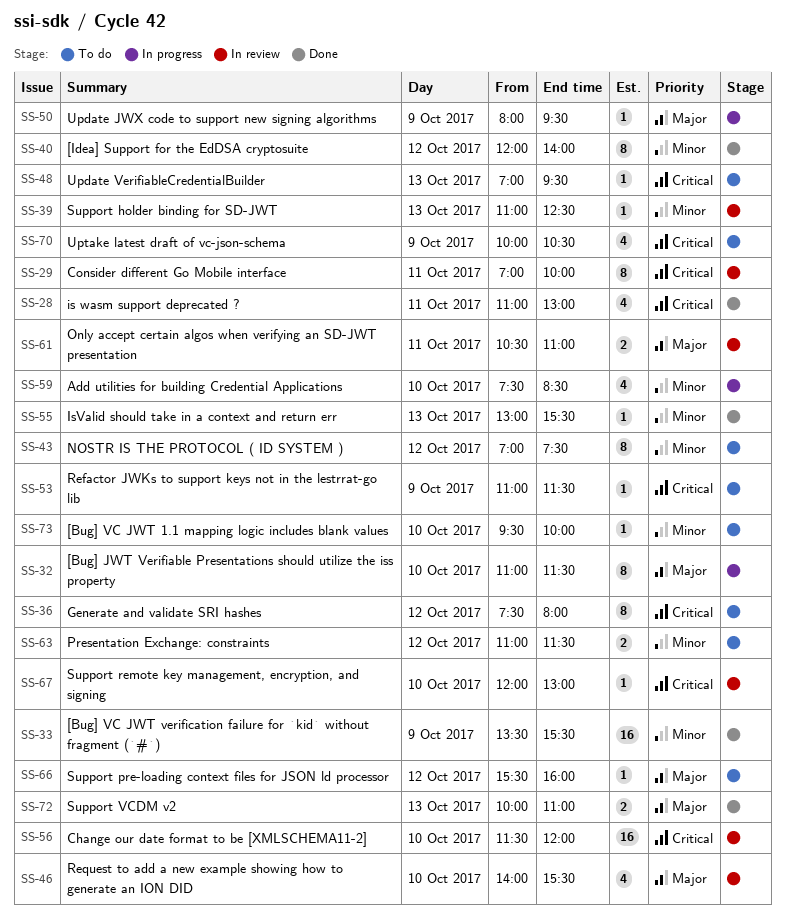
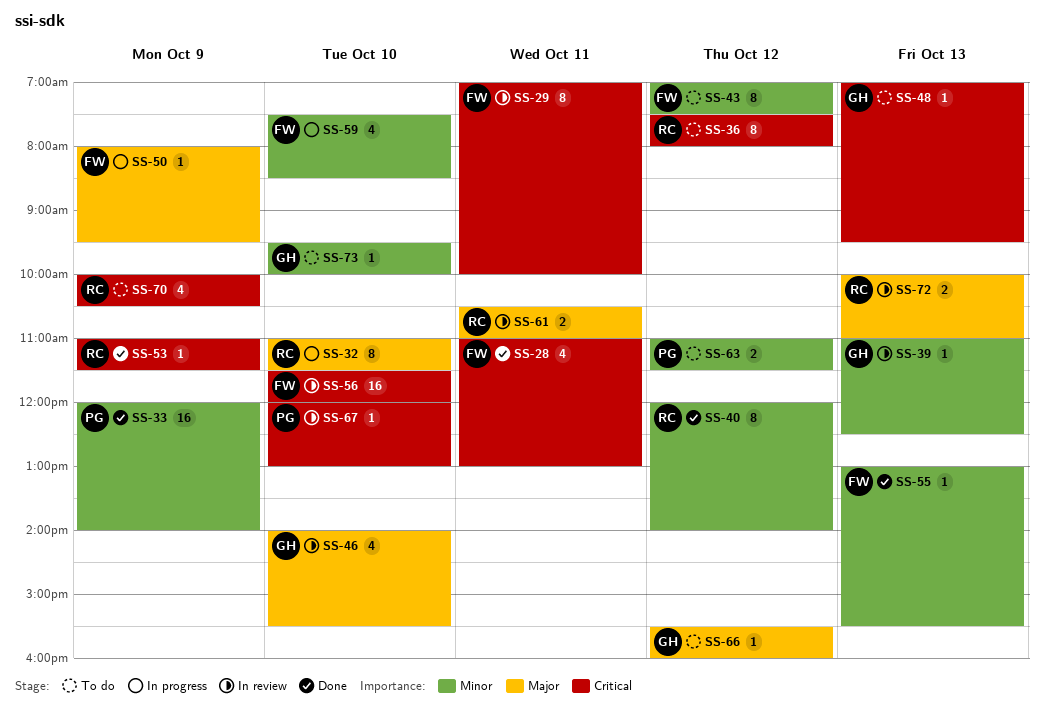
SS-33, begins: 13:30 -> 12:00
SS-33, ends: 15:30 -> 14:00
SS-53, status: To do -> Done
SS-72, status: Done -> In review

